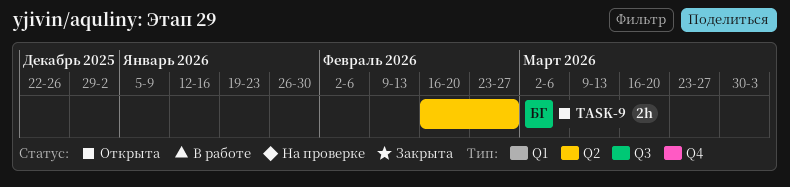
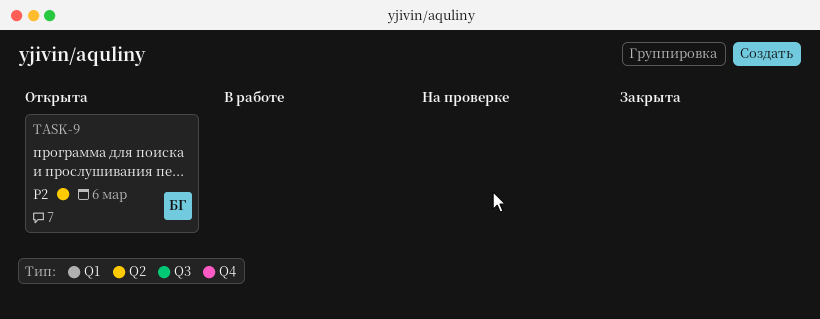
TASK-9, due: Feb 27 -> Mar 6

